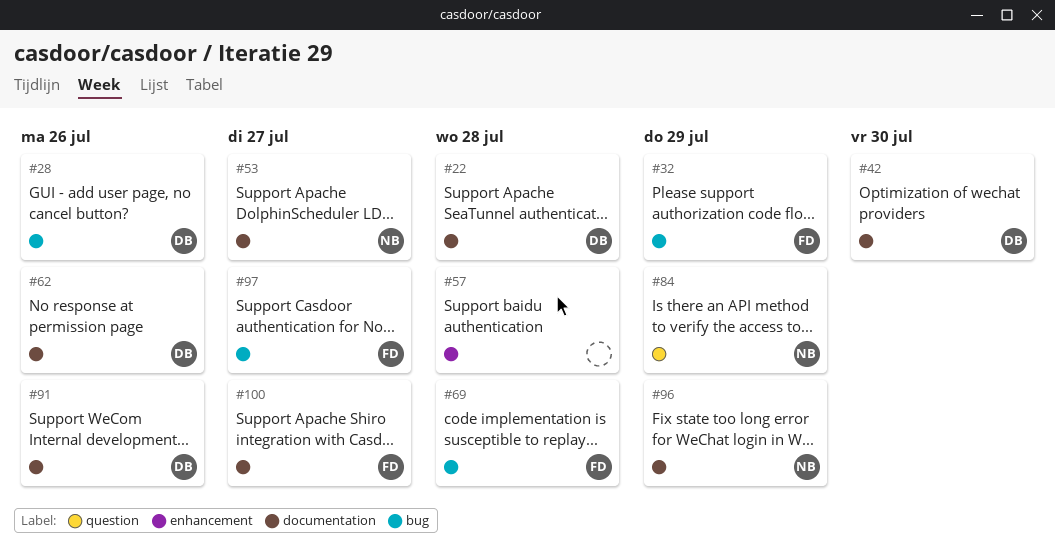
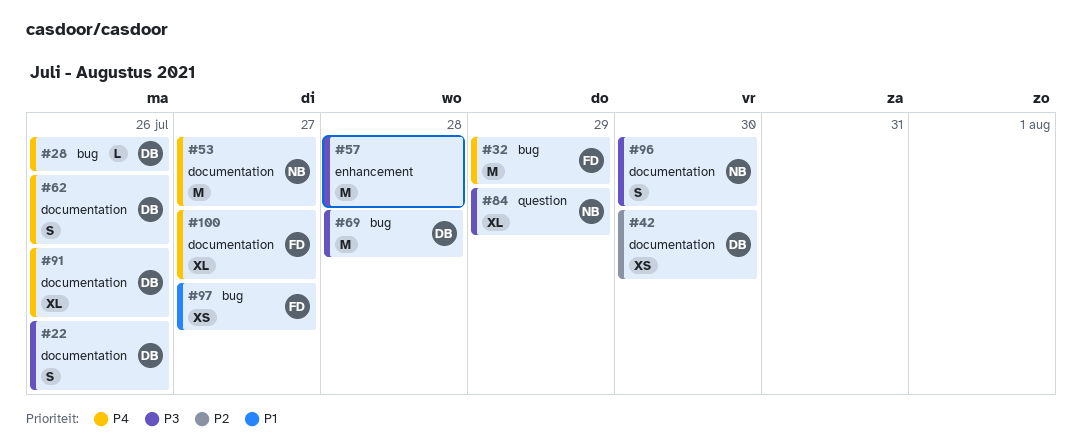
#22, due: Jul 28 -> Jul 26
#69, owner: FD -> DB
#96, due: Jul 29 -> Jul 30

